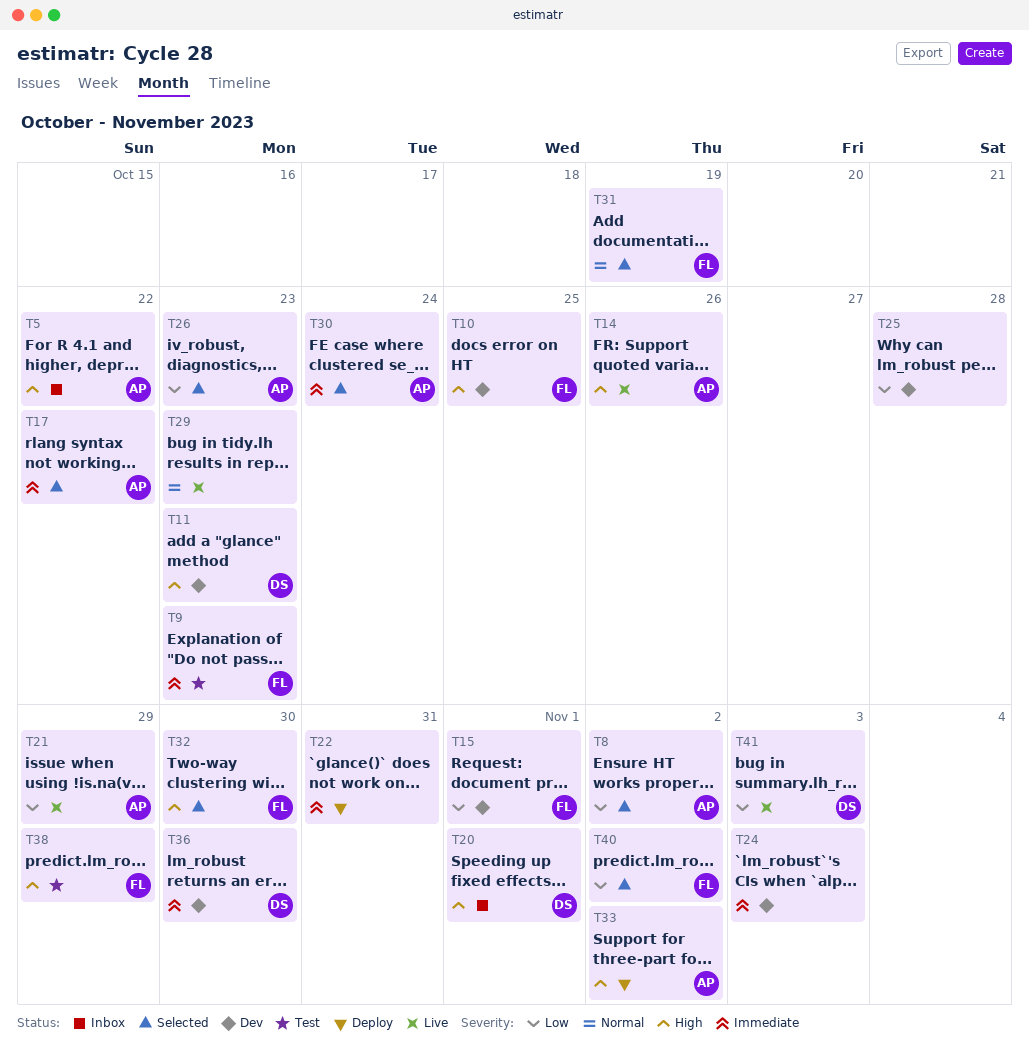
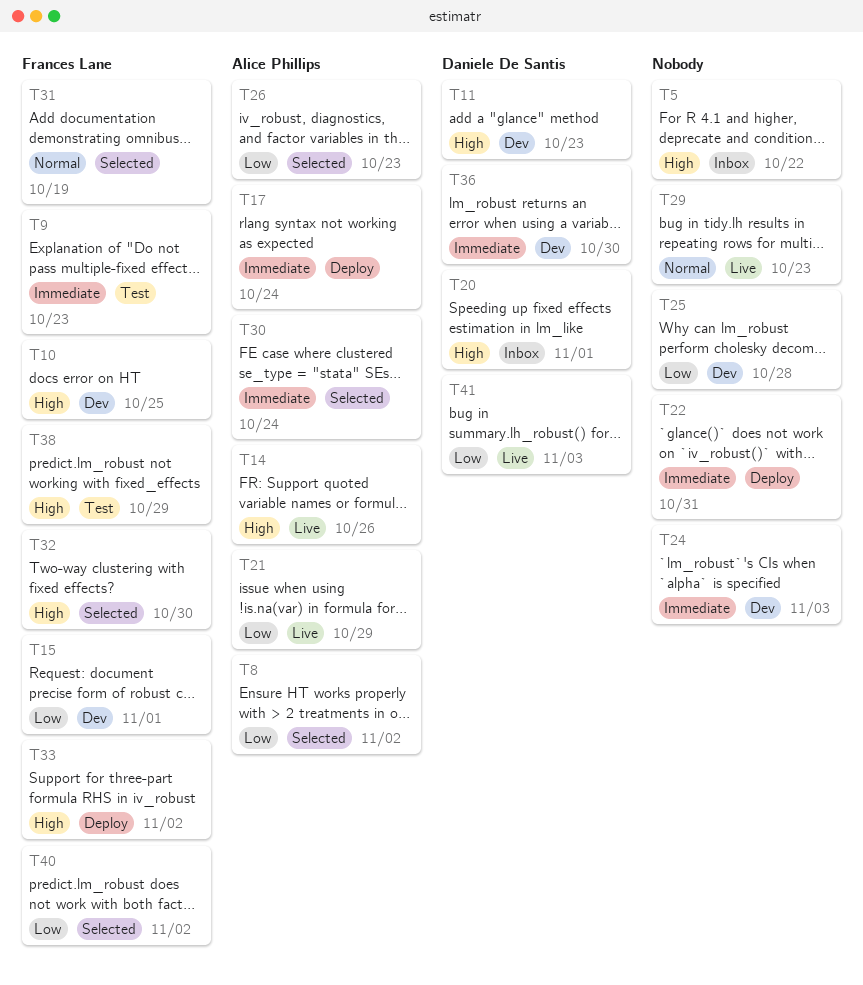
T5, owner: Alice Phillips -> none
T17, status: Selected -> Deploy
T17, due: Oct 22 -> Oct 24
T33, owner: Alice Phillips -> Frances Lane

